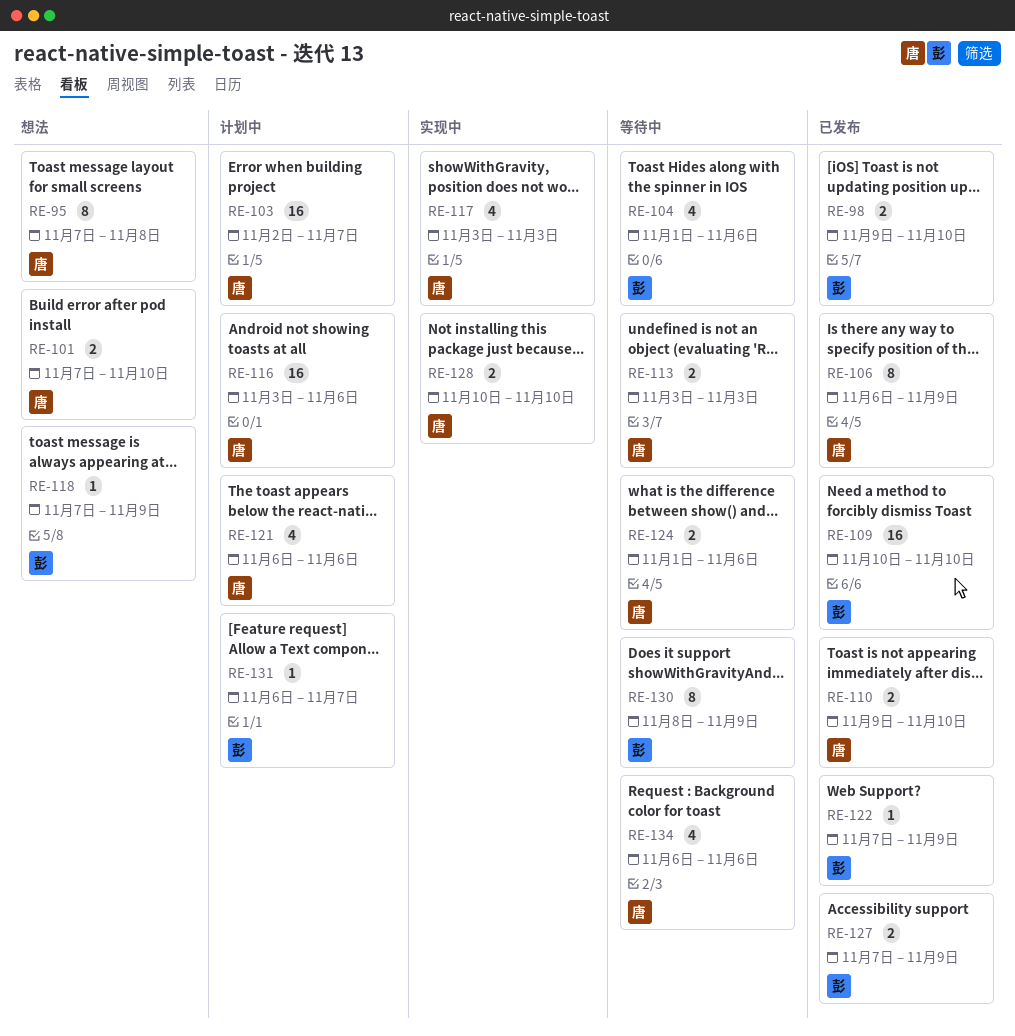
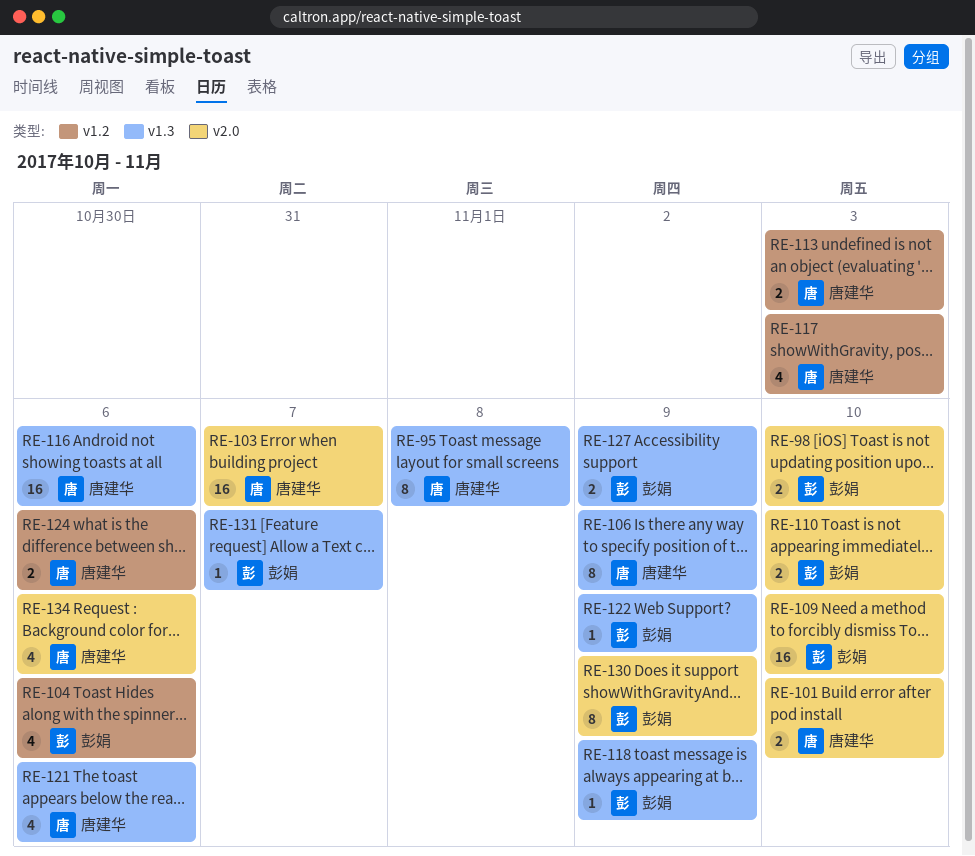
RE-110, owner: 唐建华 -> 彭娟
RE-128: present -> none

